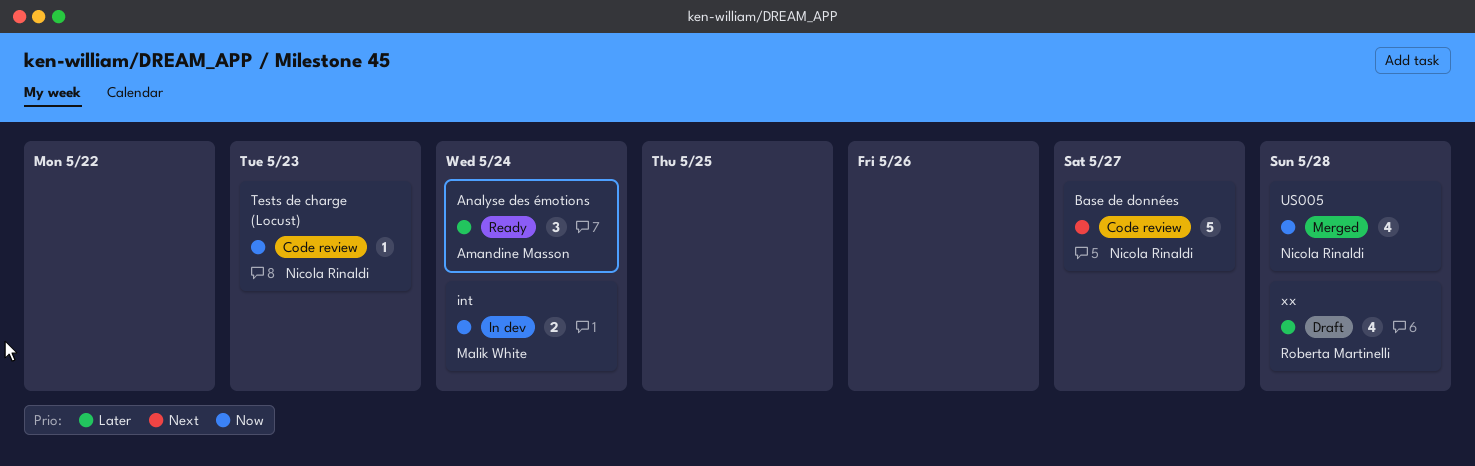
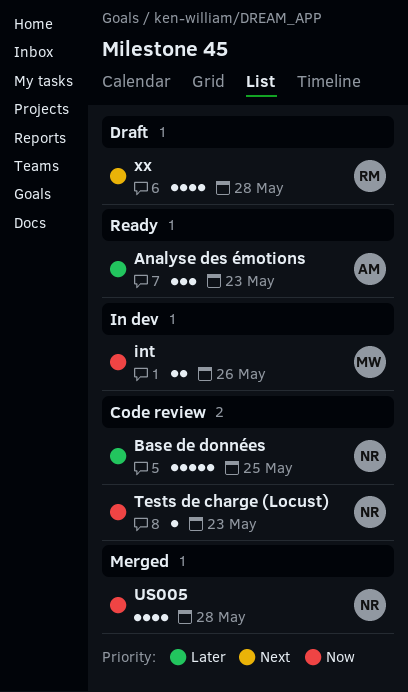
Analyse des émotions, due: May 24 -> May 23
Base de données, priority: Next -> Later
Base de données, due: May 27 -> May 25
int, due: May 24 -> May 26
xx, priority: Later -> Next

